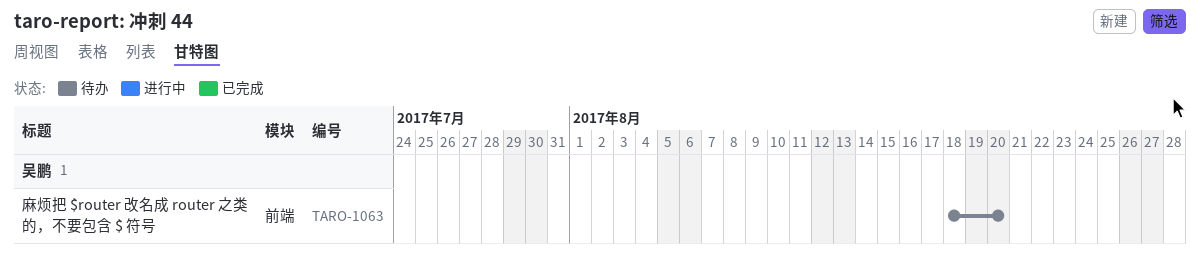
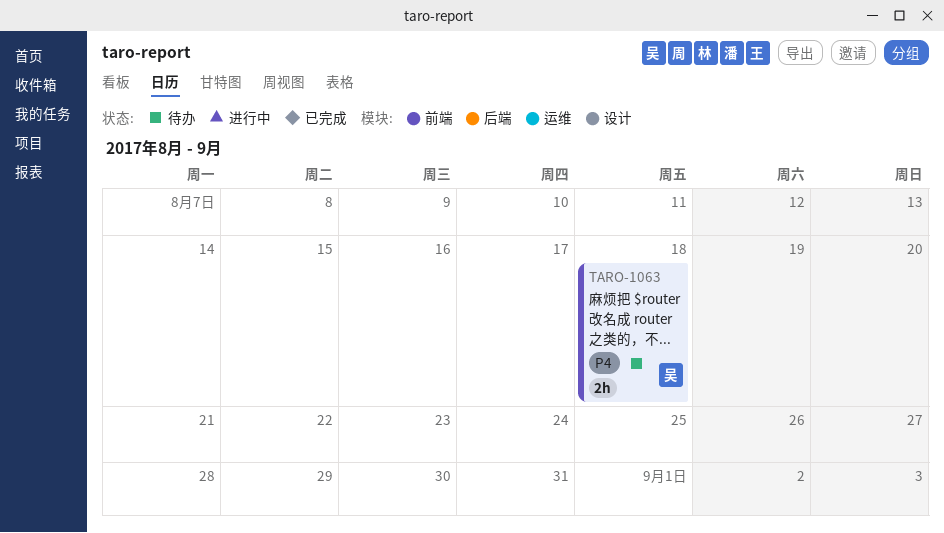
TARO-1063, due: Aug 20 -> Aug 18

